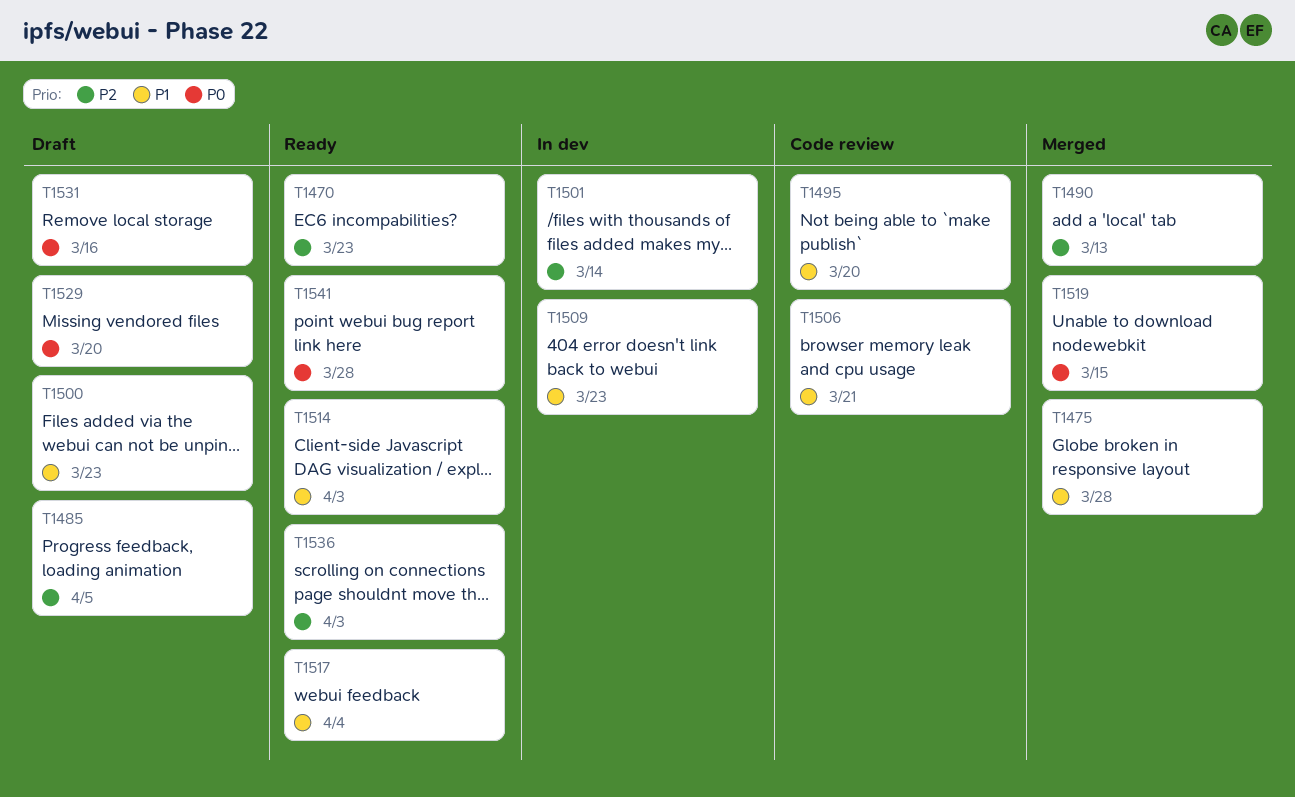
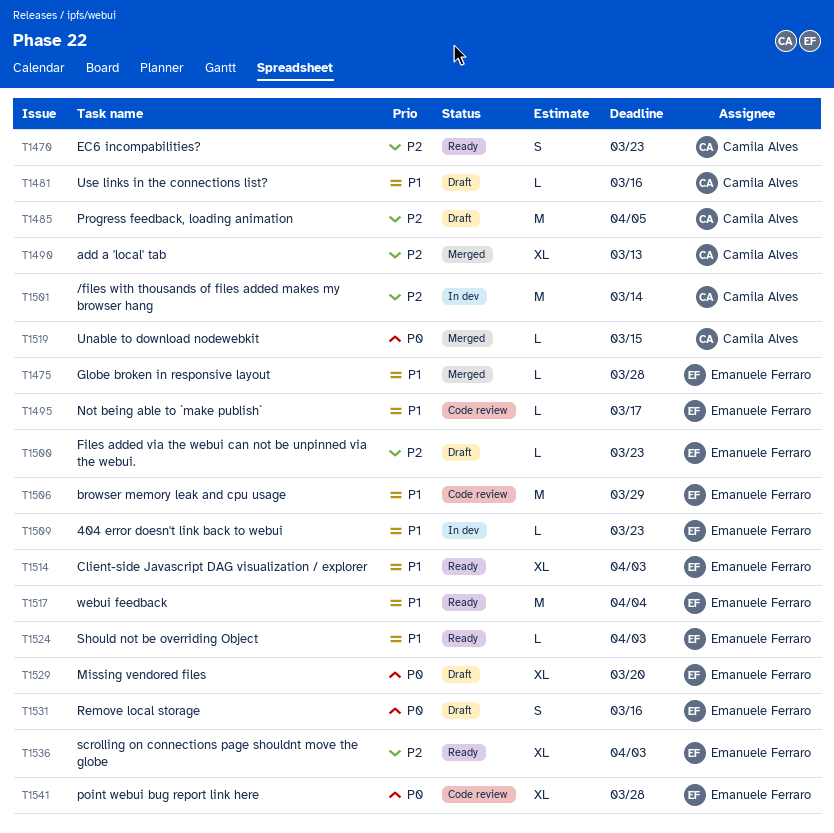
T1481: none -> present
T1495, due: Mar 20 -> Mar 17
T1500, priority: P1 -> P2
T1506, due: Mar 21 -> Mar 29
T1524: none -> present
T1541, status: Ready -> Code review

